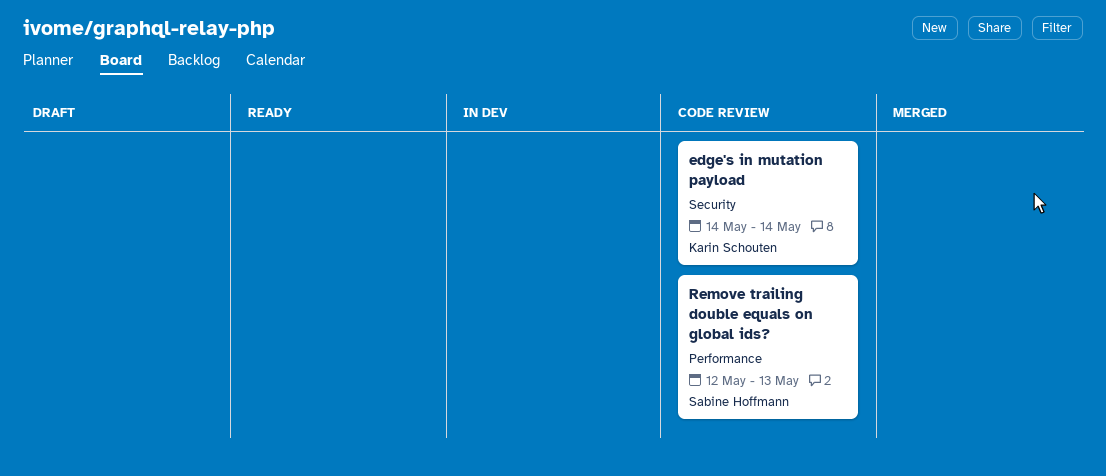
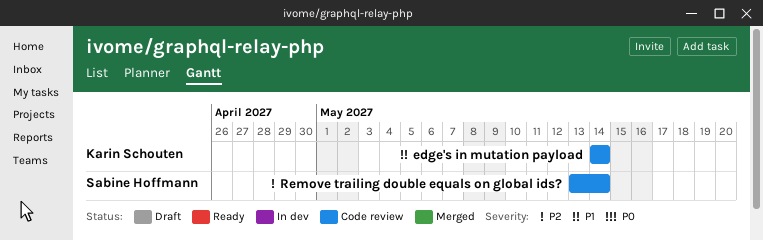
Remove trailing double equals on global ids?, start: May 12 -> May 13
Remove trailing double equals on global ids?, due: May 13 -> May 14

